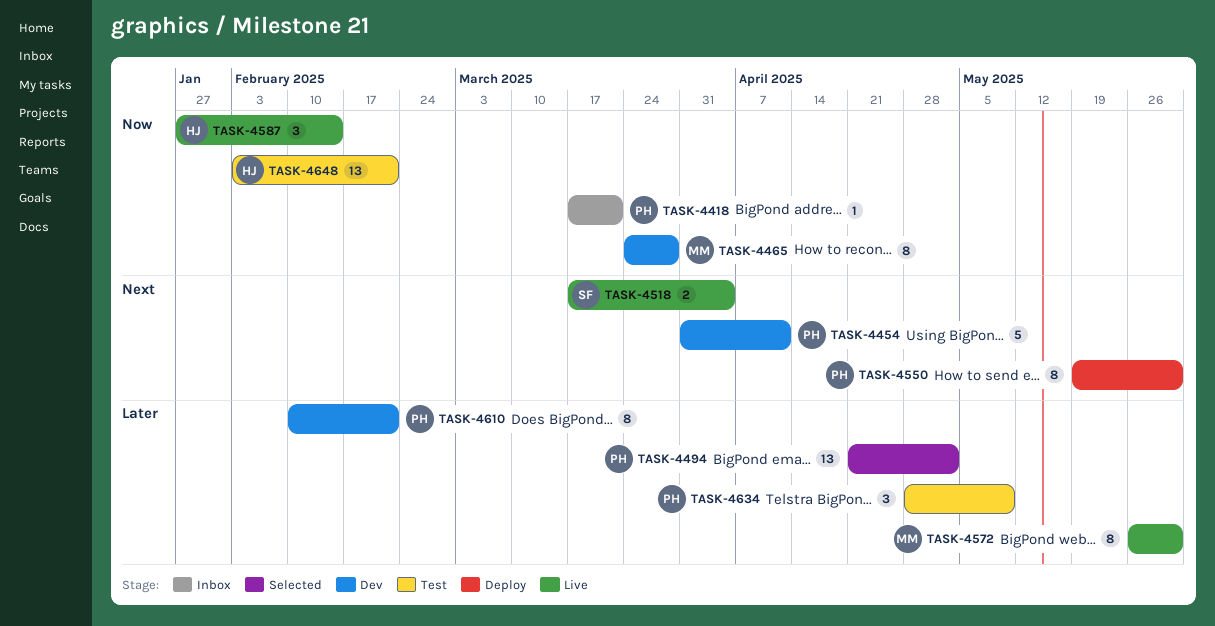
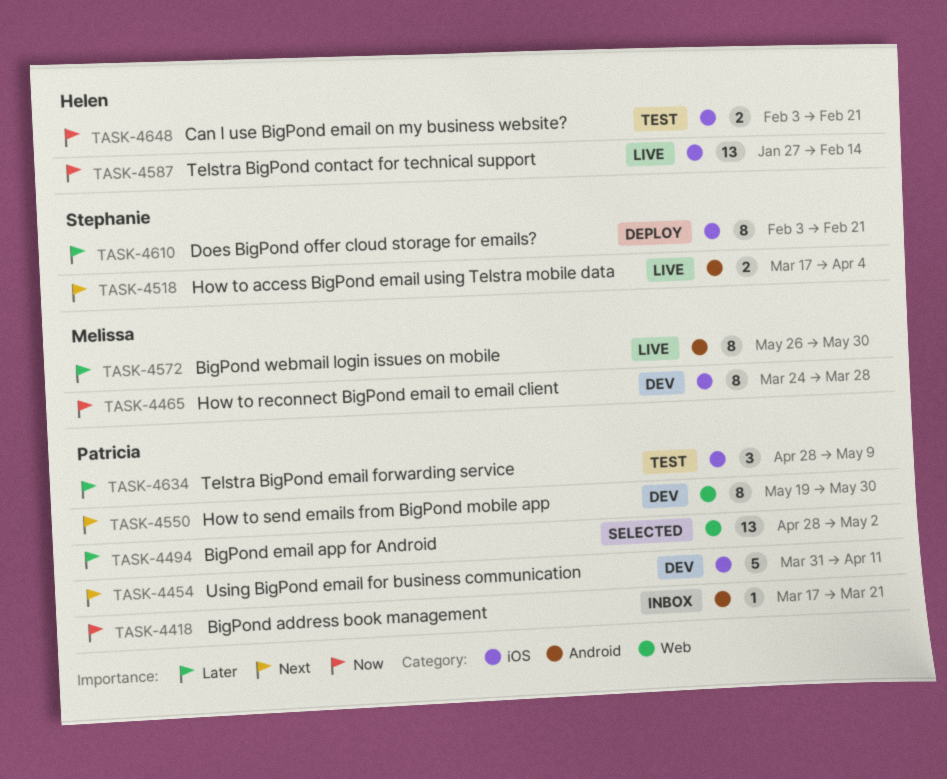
TASK-4494, start: Apr 21 -> Apr 28
TASK-4550, status: Deploy -> Dev
TASK-4587, estimate: 3 -> 13
TASK-4610, status: Dev -> Deploy
TASK-4610, owner: Patricia -> Stephanie
TASK-4610, start: Feb 10 -> Feb 3
TASK-4648, estimate: 13 -> 2

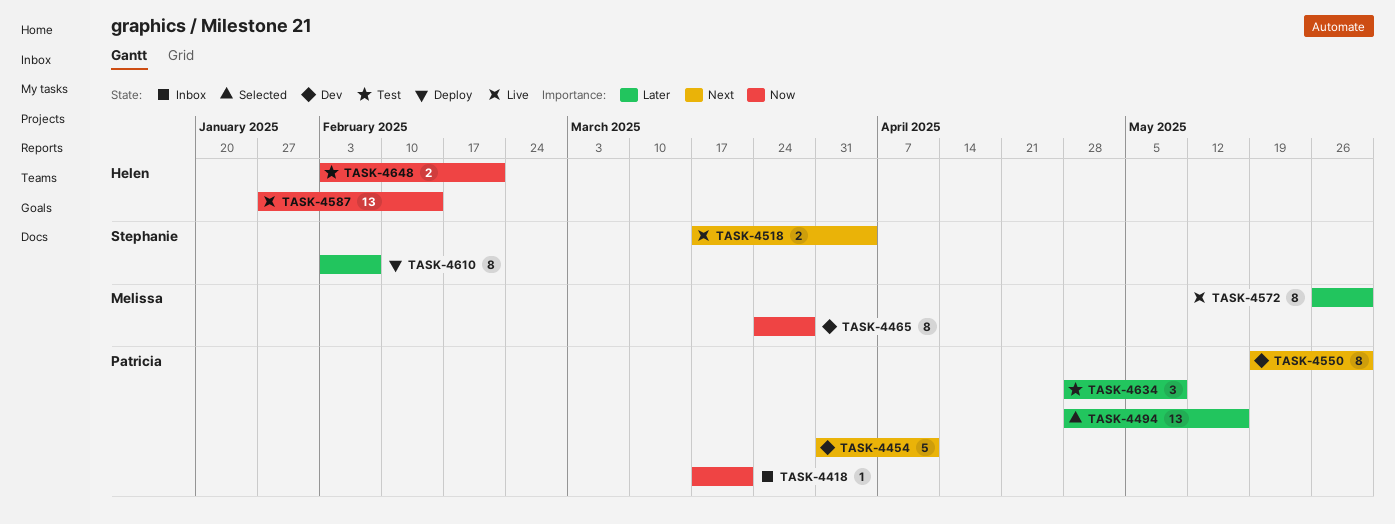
TASK-4494, due: May 2 -> May 16
TASK-4610, due: Feb 21 -> Feb 7

